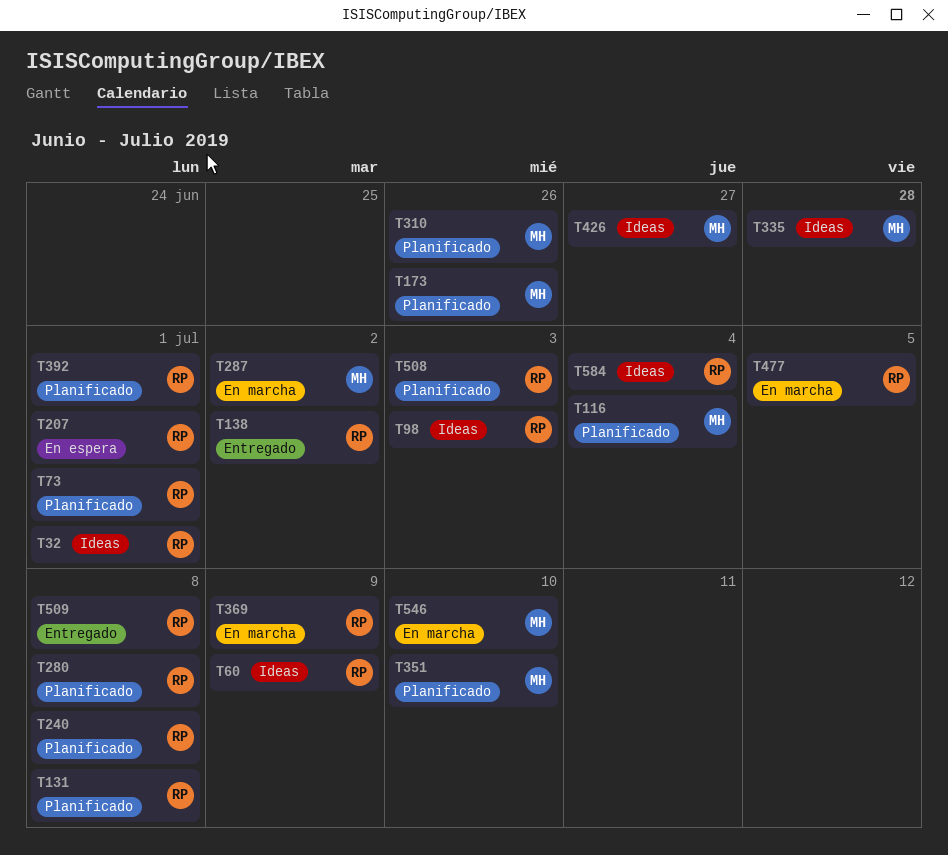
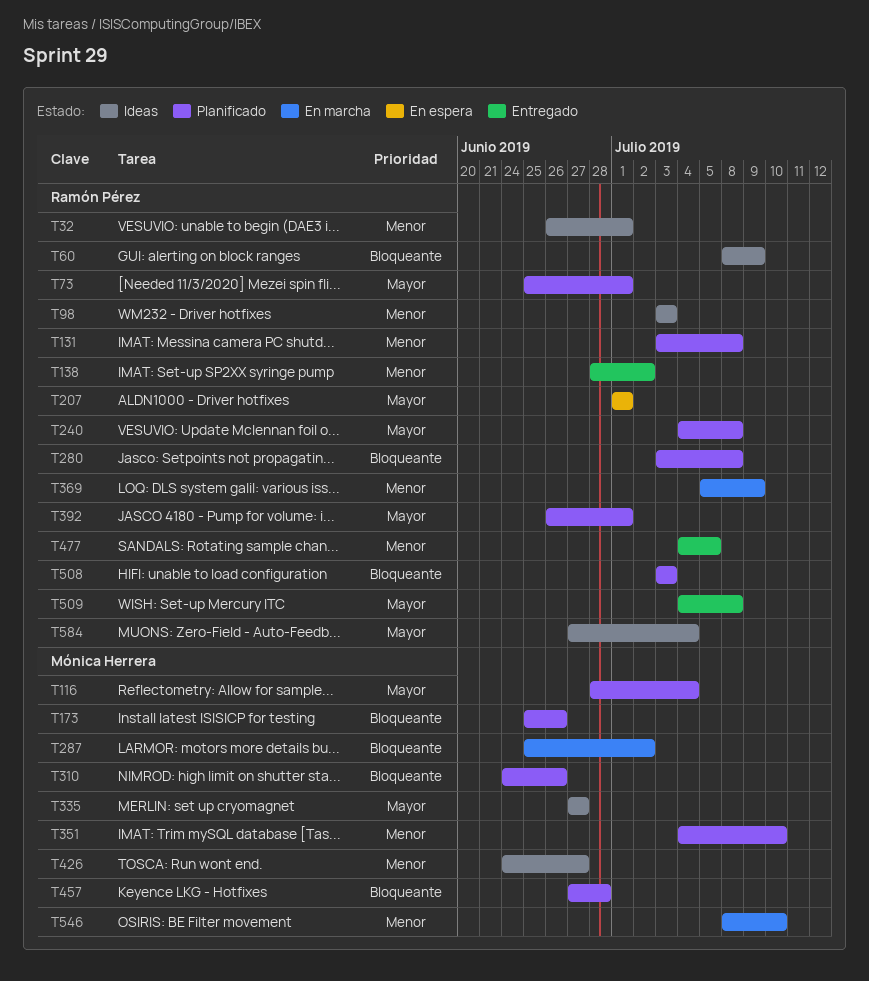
T335, due: Jun 28 -> Jun 27
T457: none -> present
T477, status: En marcha -> Entregado

